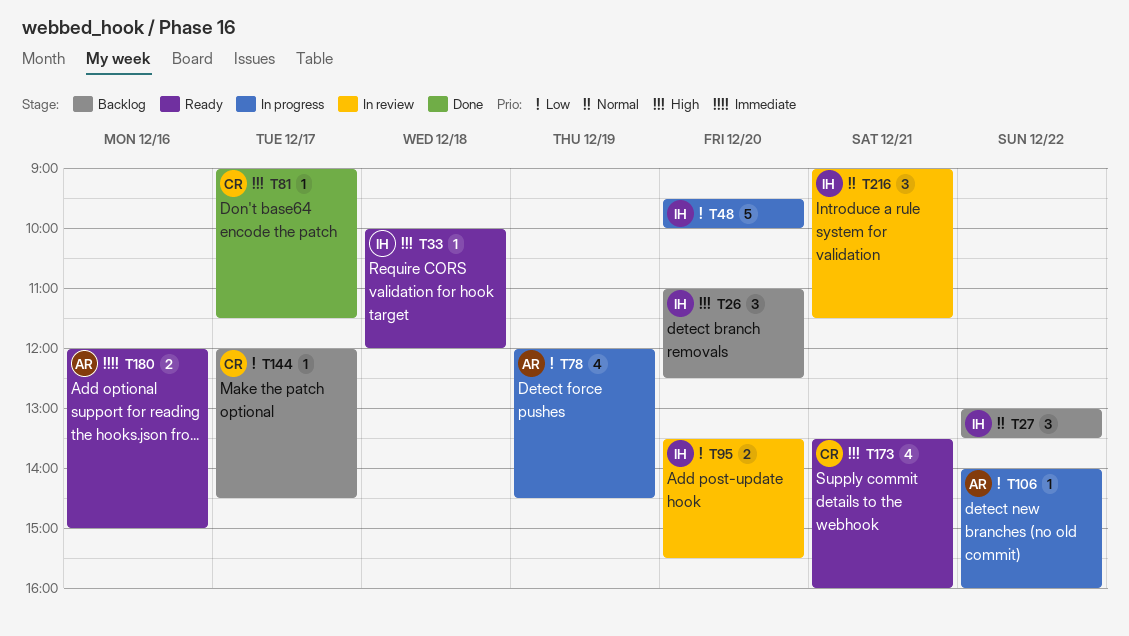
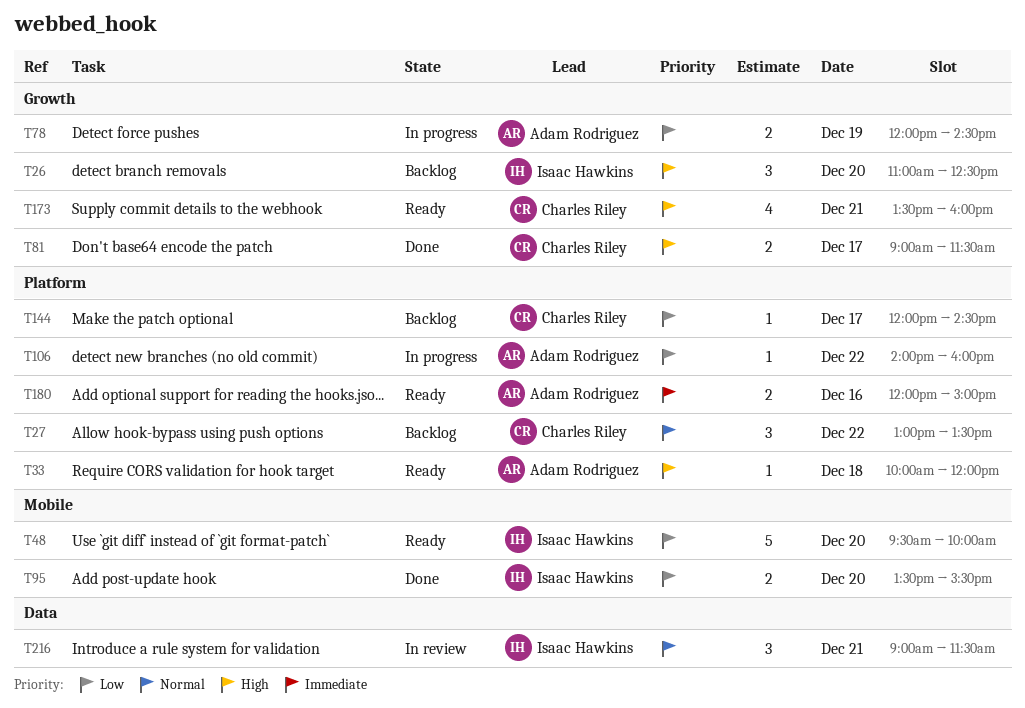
T27, owner: Isaac Hawkins -> Charles Riley
T33, owner: Isaac Hawkins -> Adam Rodriguez
T48, status: In progress -> Ready
T78, estimate: 4 -> 2
T81, estimate: 1 -> 2
T95, status: In review -> Done

